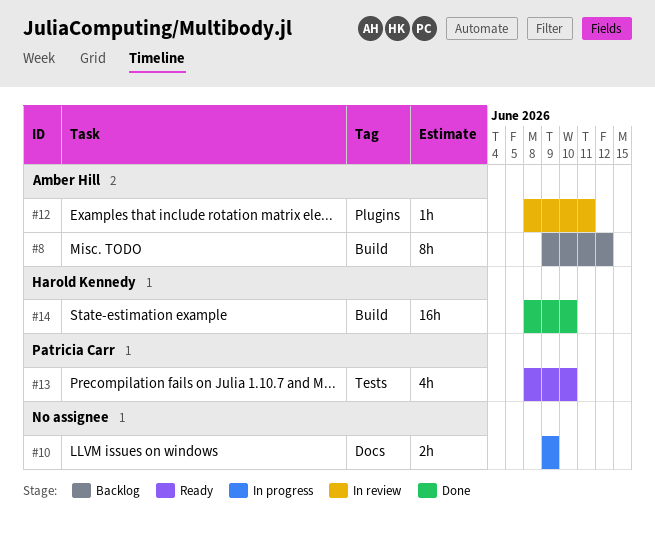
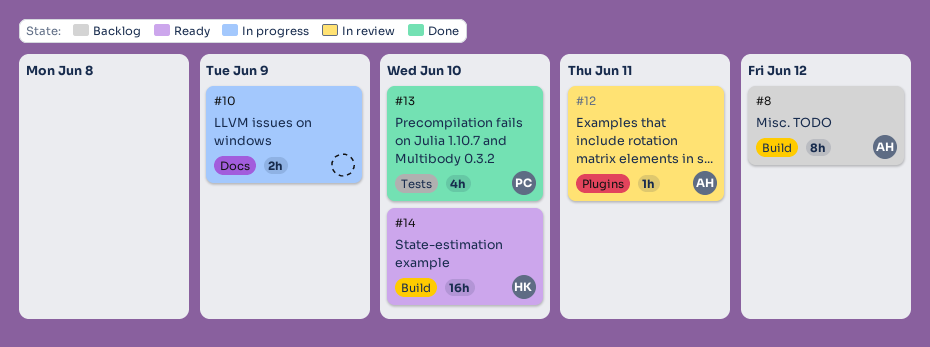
#13, status: Ready -> Done
#14, status: Done -> Ready

